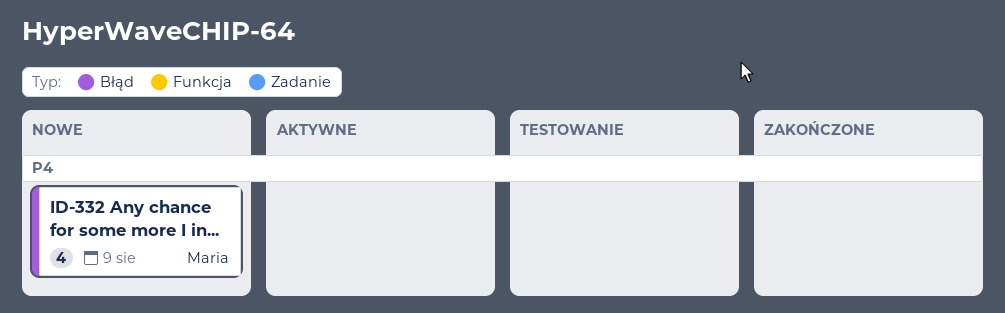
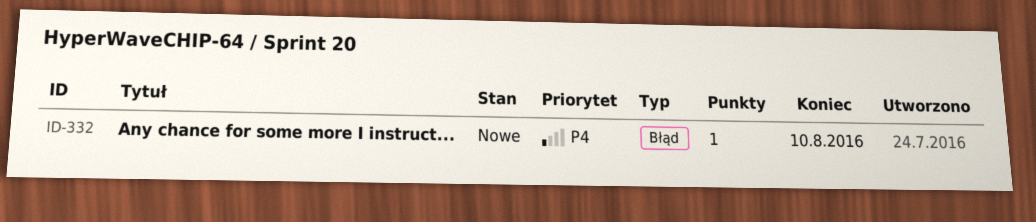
ID-332, estimate: 4 -> 1
ID-332, due: Aug 9 -> Aug 10

